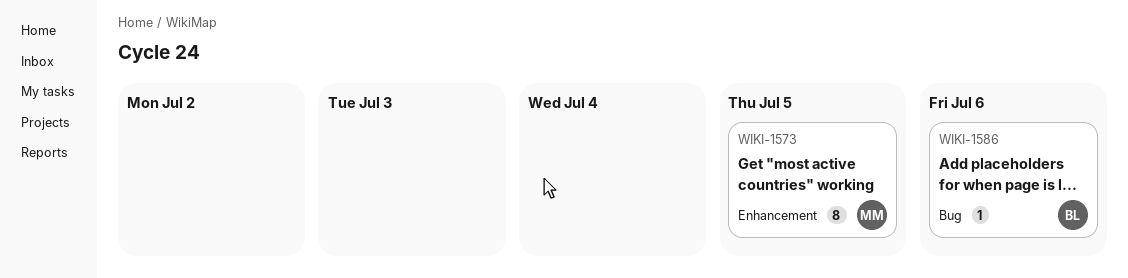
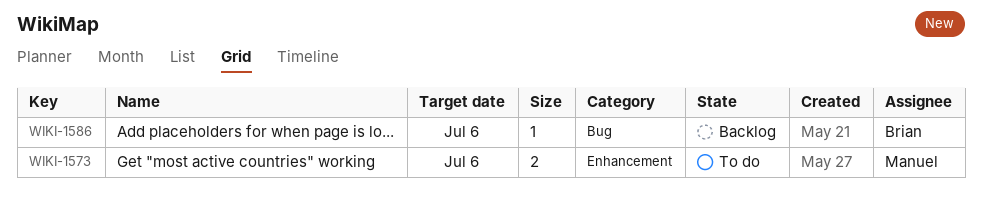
WIKI-1573, estimate: 8 -> 2
WIKI-1573, due: Jul 5 -> Jul 6

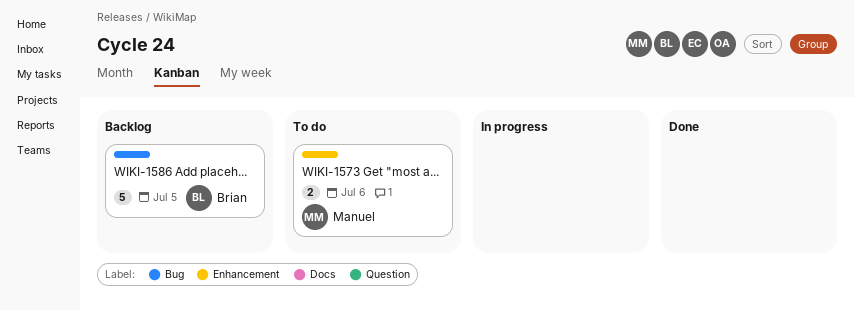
WIKI-1586, estimate: 1 -> 5
WIKI-1586, due: Jul 6 -> Jul 5

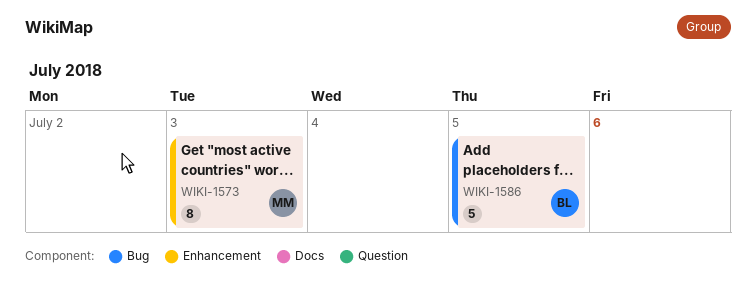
WIKI-1573, estimate: 2 -> 8
WIKI-1573, due: Jul 6 -> Jul 3

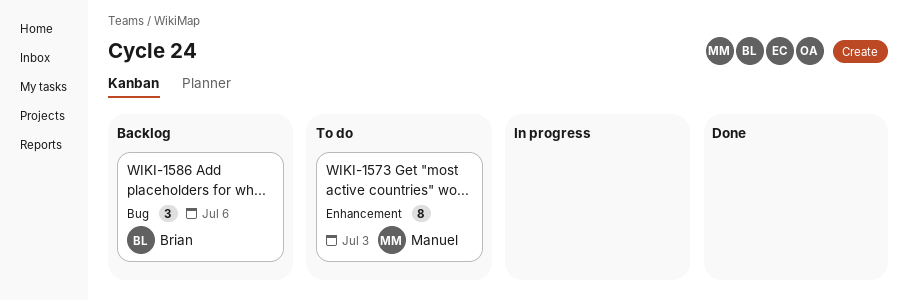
WIKI-1586, estimate: 5 -> 3
WIKI-1586, due: Jul 5 -> Jul 6

